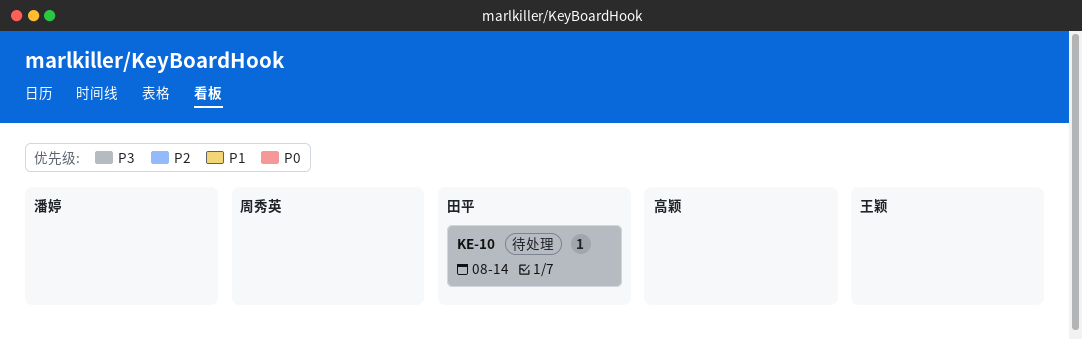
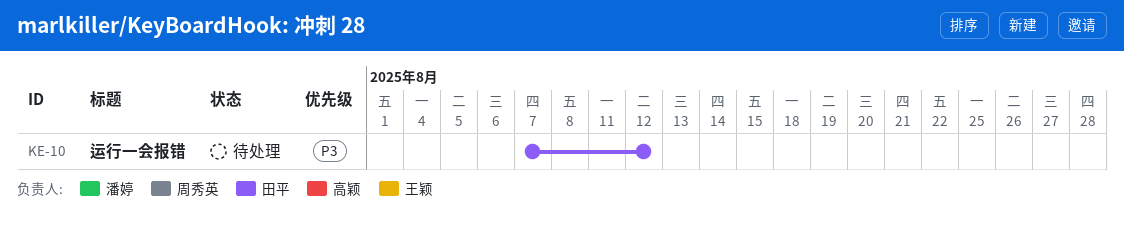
KE-10, due: Aug 14 -> Aug 12

